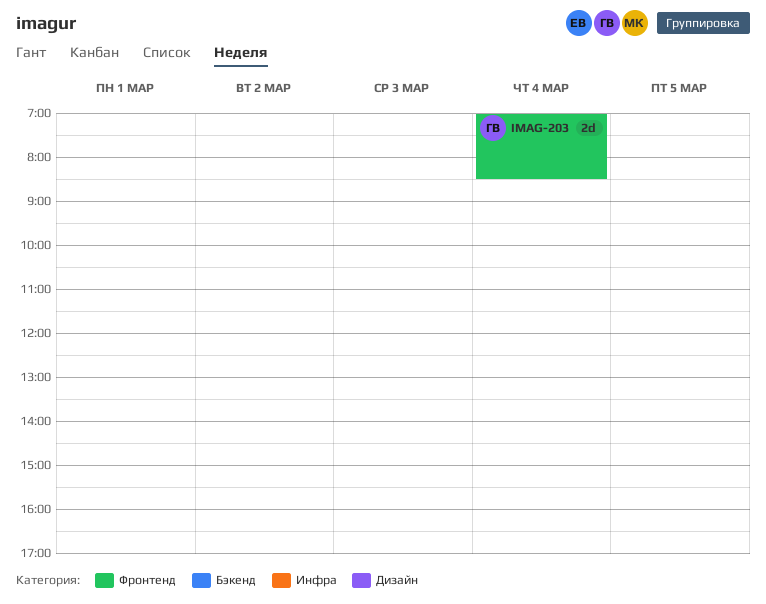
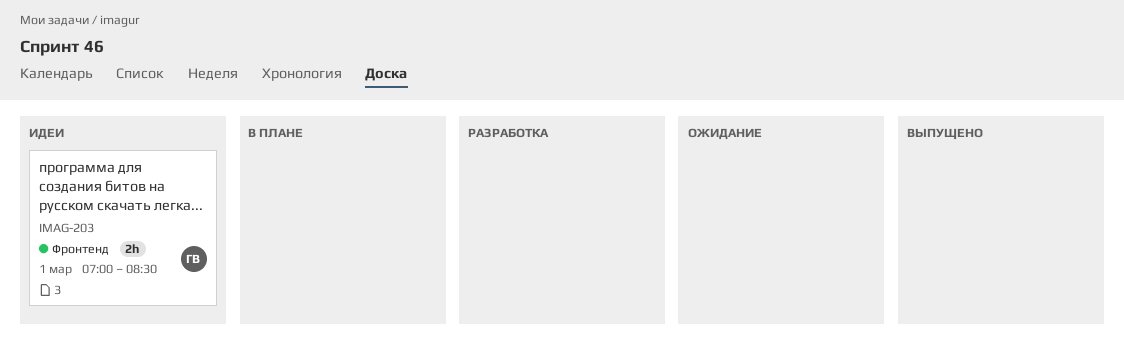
IMAG-203, estimate: 2d -> 2h
IMAG-203, day: Mar 4 -> Mar 1

